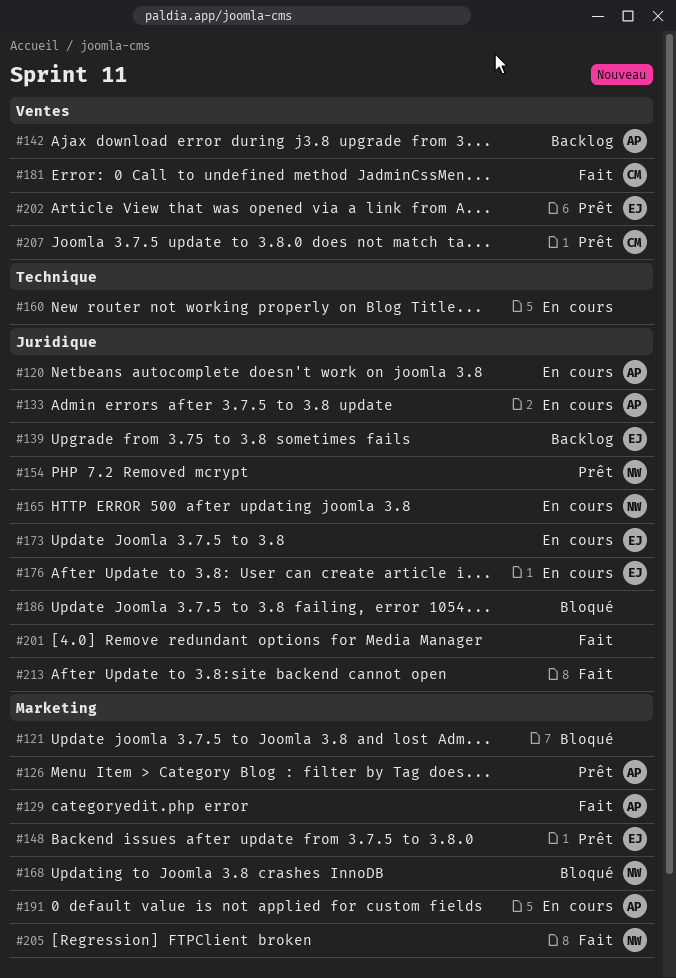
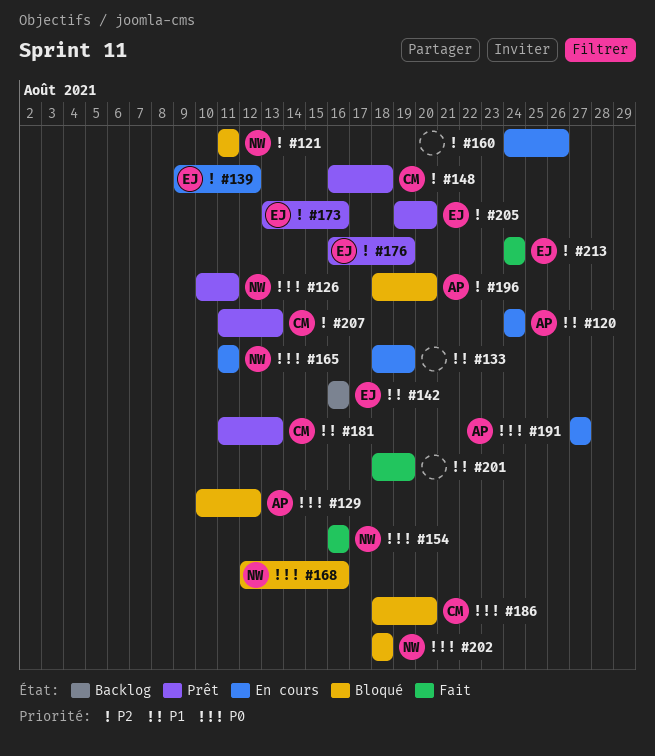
#121, owner: none -> NW
#126, owner: AP -> NW
#129, status: Fait -> Bloqué
#133, owner: AP -> none
#139, status: Backlog -> En cours
#142, owner: AP -> EJ
#148, owner: EJ -> CM
#154, status: Prêt -> Fait
#173, status: En cours -> Prêt
#176, status: En cours -> Prêt
#181, status: Fait -> Prêt
#186, owner: none -> CM
#196: none -> present
#202, status: Prêt -> Bloqué
#202, owner: EJ -> NW
#205, status: Fait -> Prêt
#205, owner: NW -> EJ
#213, owner: none -> EJ

